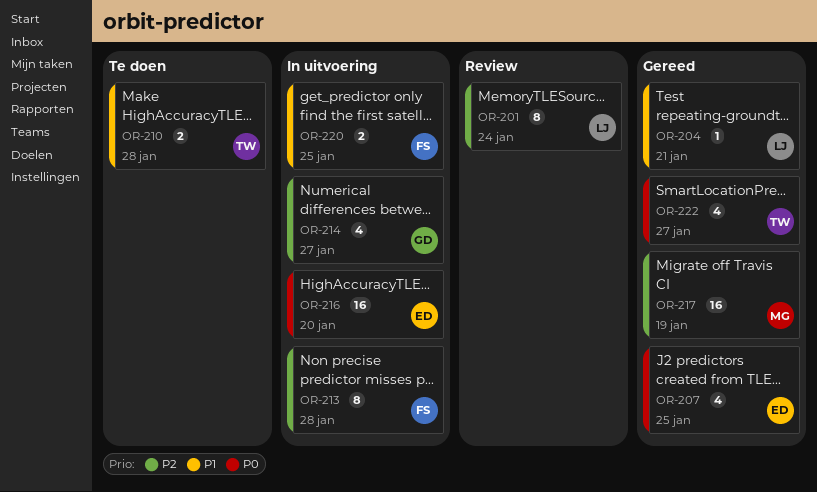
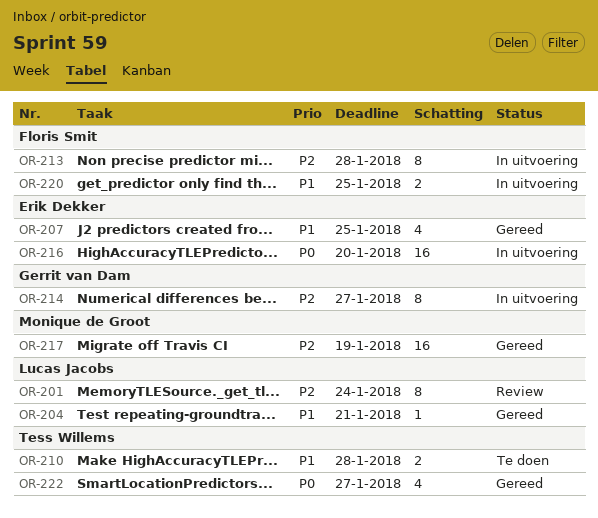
OR-207, priority: P0 -> P1
OR-214, estimate: 4 -> 8

